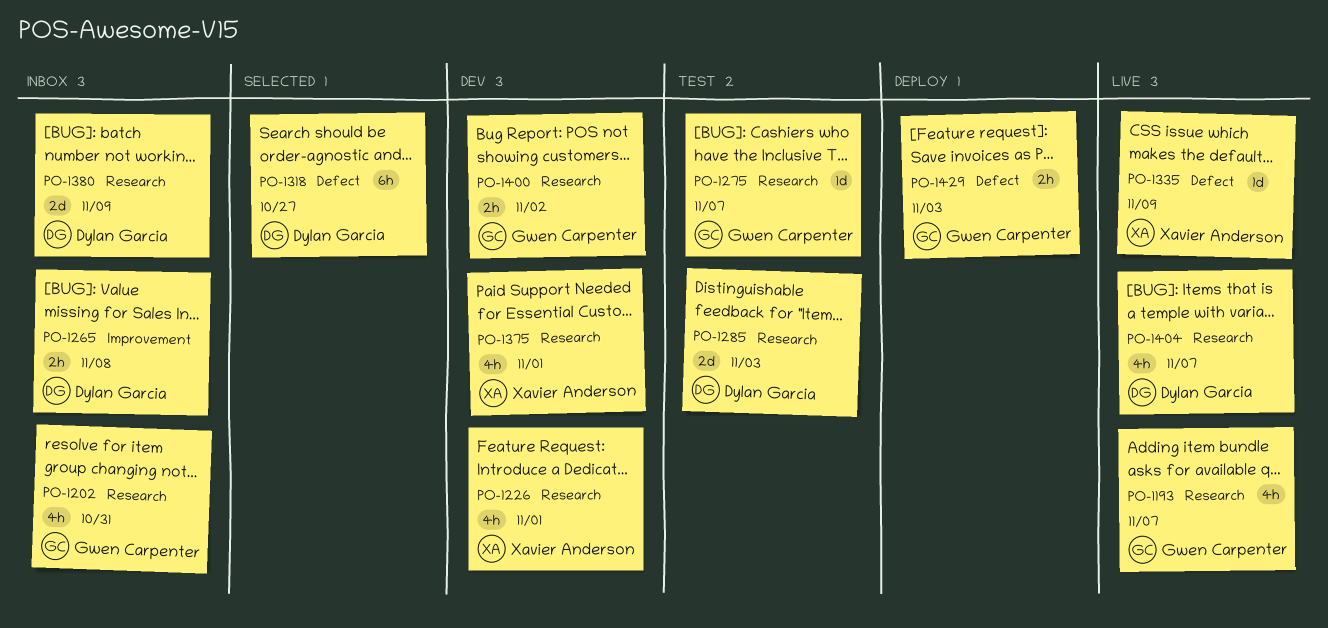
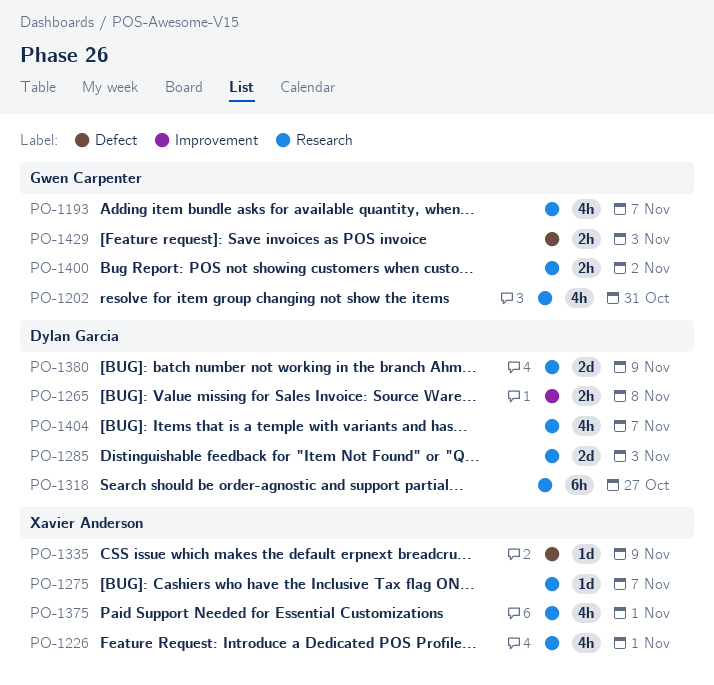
PO-1275, owner: Gwen Carpenter -> Xavier Anderson
PO-1318, label: Defect -> Research

